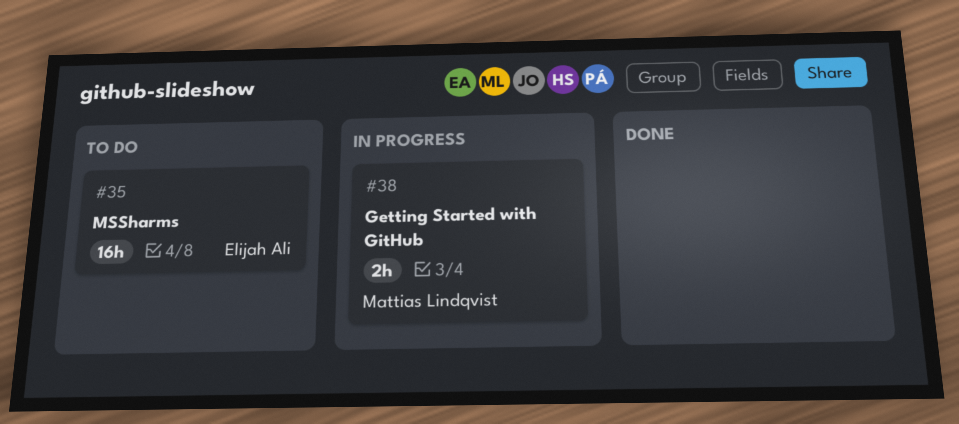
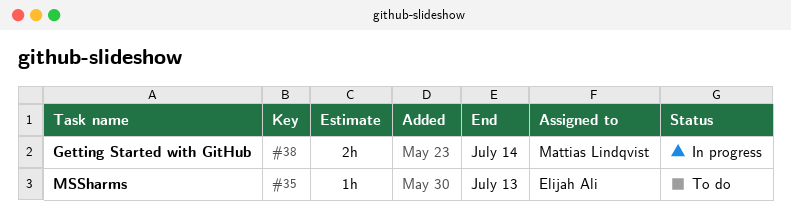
#35, estimate: 16h -> 1h

